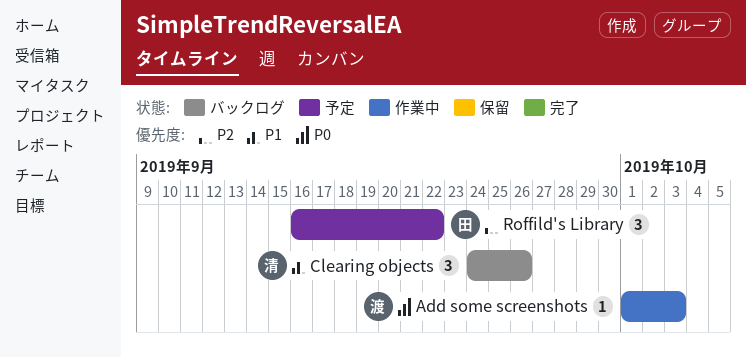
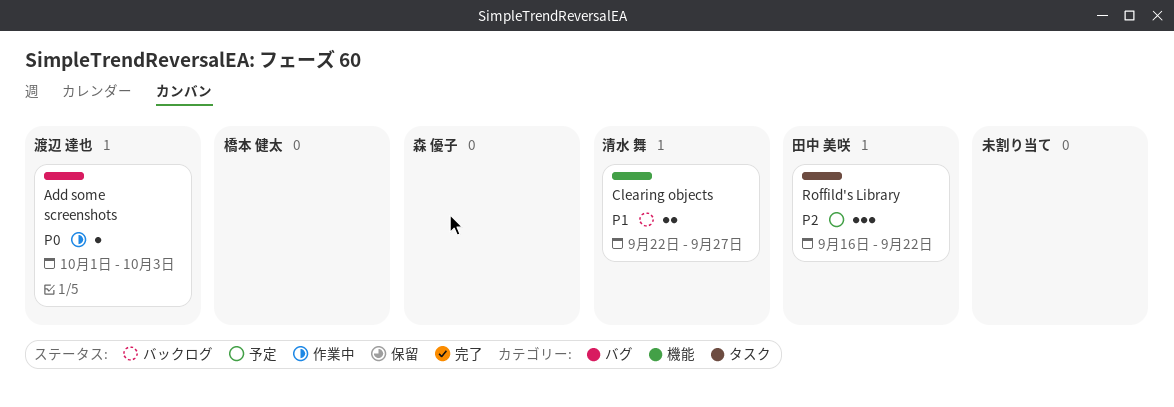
Clearing objects, estimate: 3 -> 2
Clearing objects, start: Sep 24 -> Sep 22
Clearing objects, due: Sep 26 -> Sep 27

